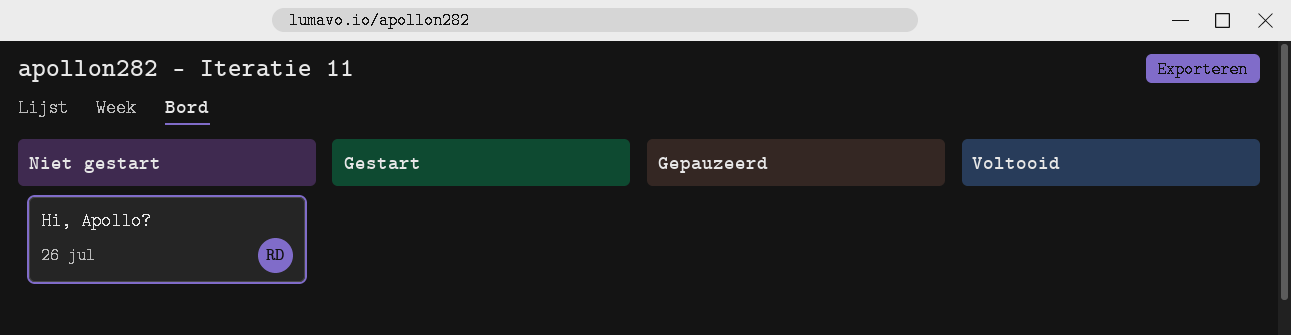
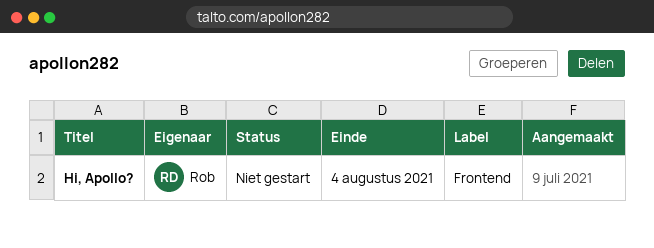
Hi, Apollo?, due: Jul 26 -> Aug 4

